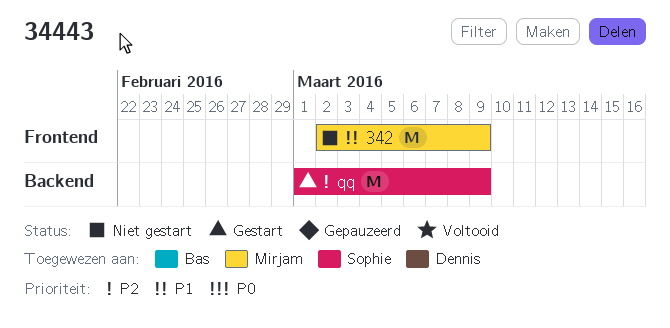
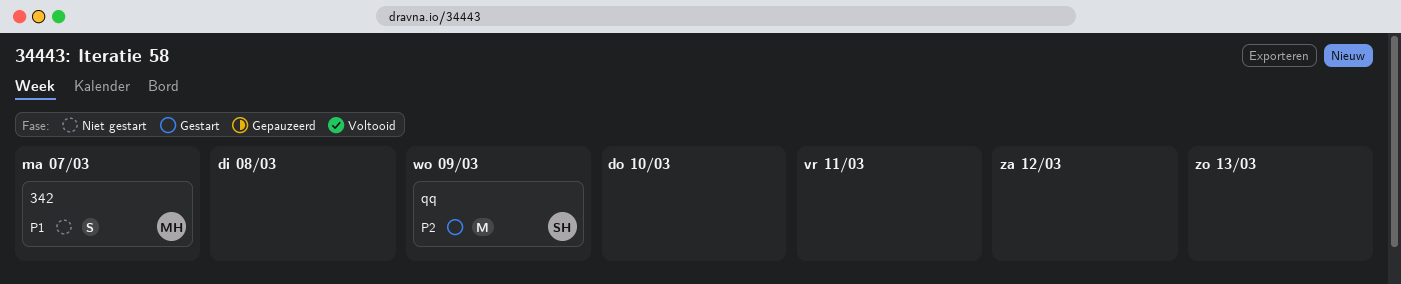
342, estimate: M -> S
342, due: Mar 9 -> Mar 7

